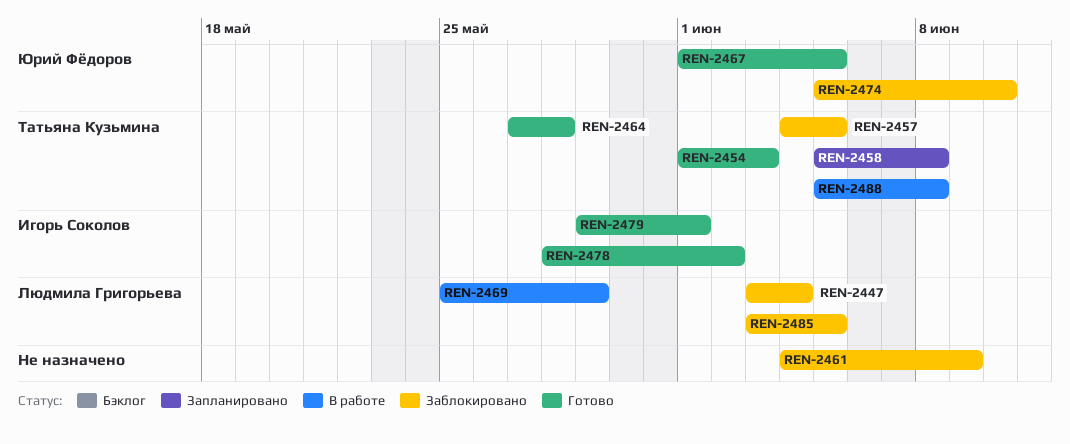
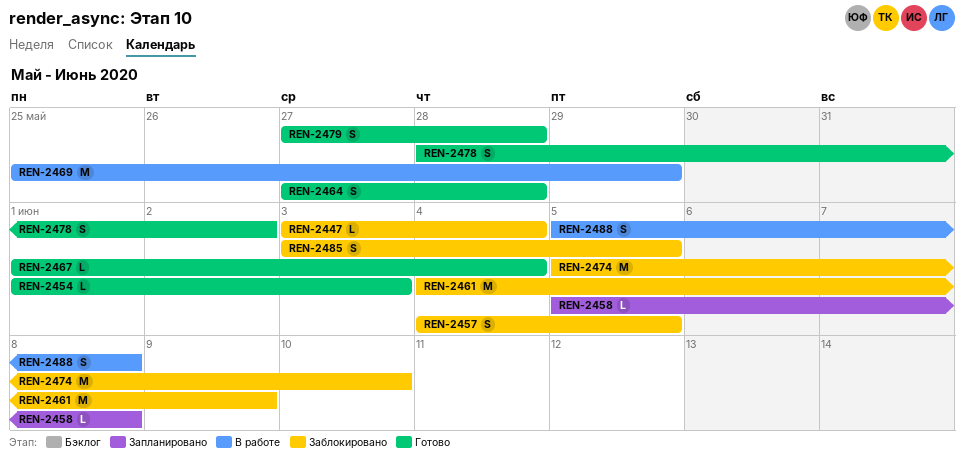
REN-2467, due: Jun 5 -> Jun 4
REN-2479, start: May 29 -> May 27
REN-2479, due: Jun 1 -> May 28

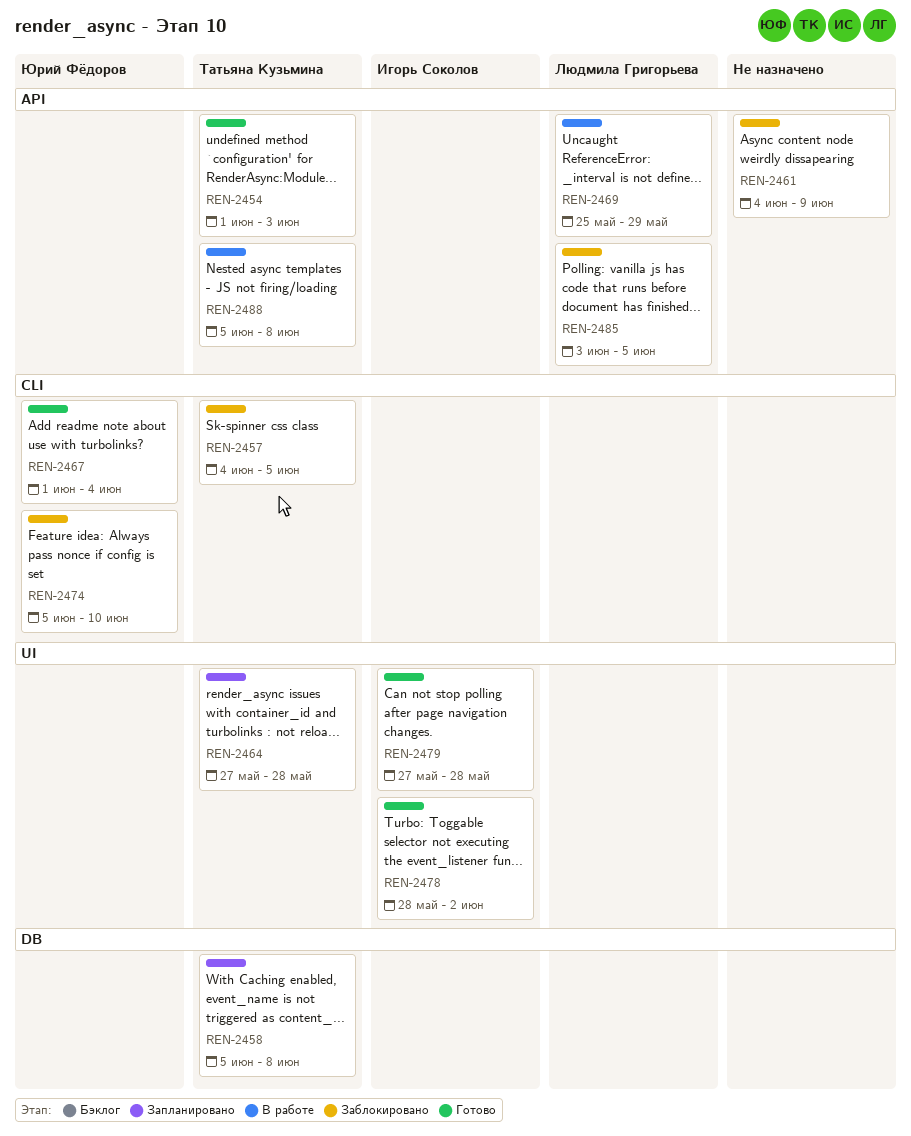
REN-2447: present -> none
REN-2464, status: Готово -> Запланировано

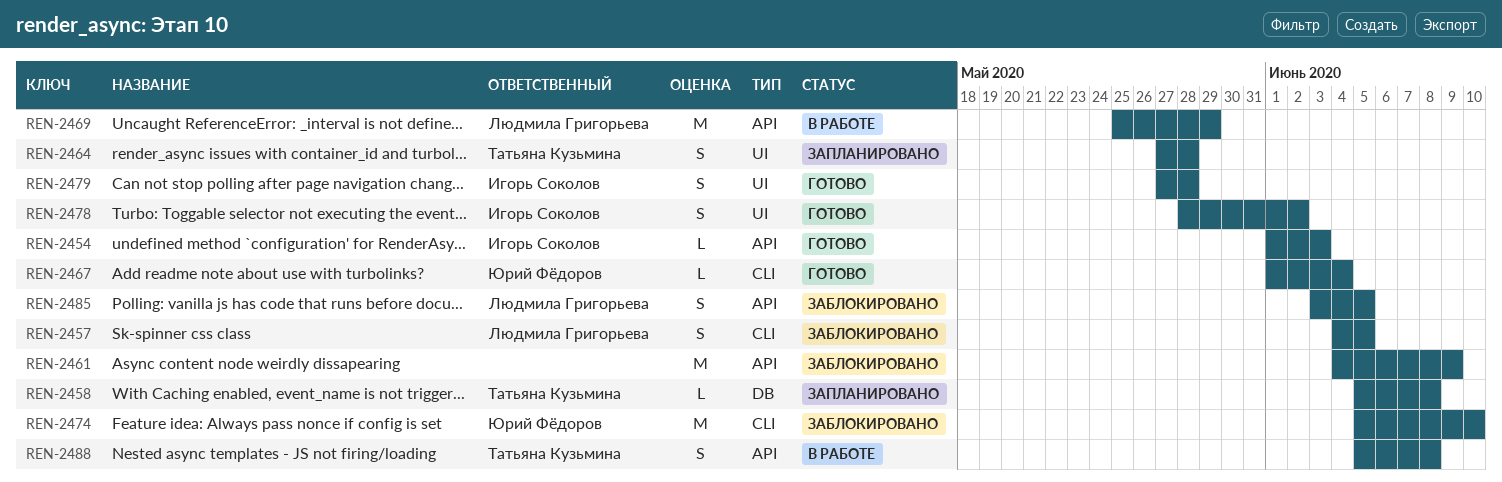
REN-2454, owner: Татьяна Кузьмина -> Игорь Соколов
REN-2457, owner: Татьяна Кузьмина -> Людмила Григорьева

